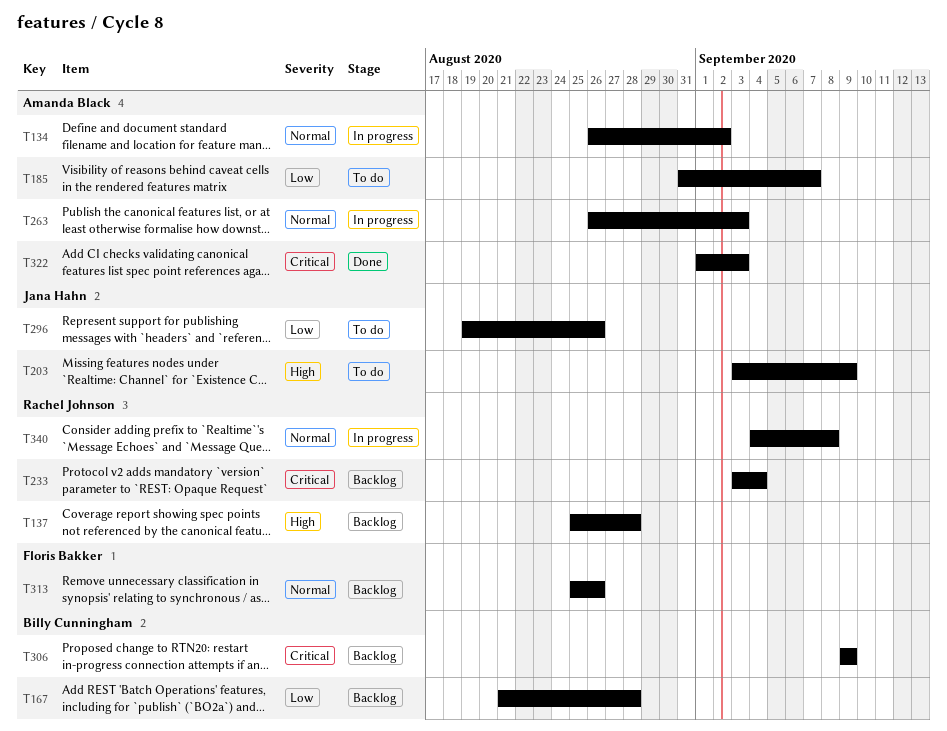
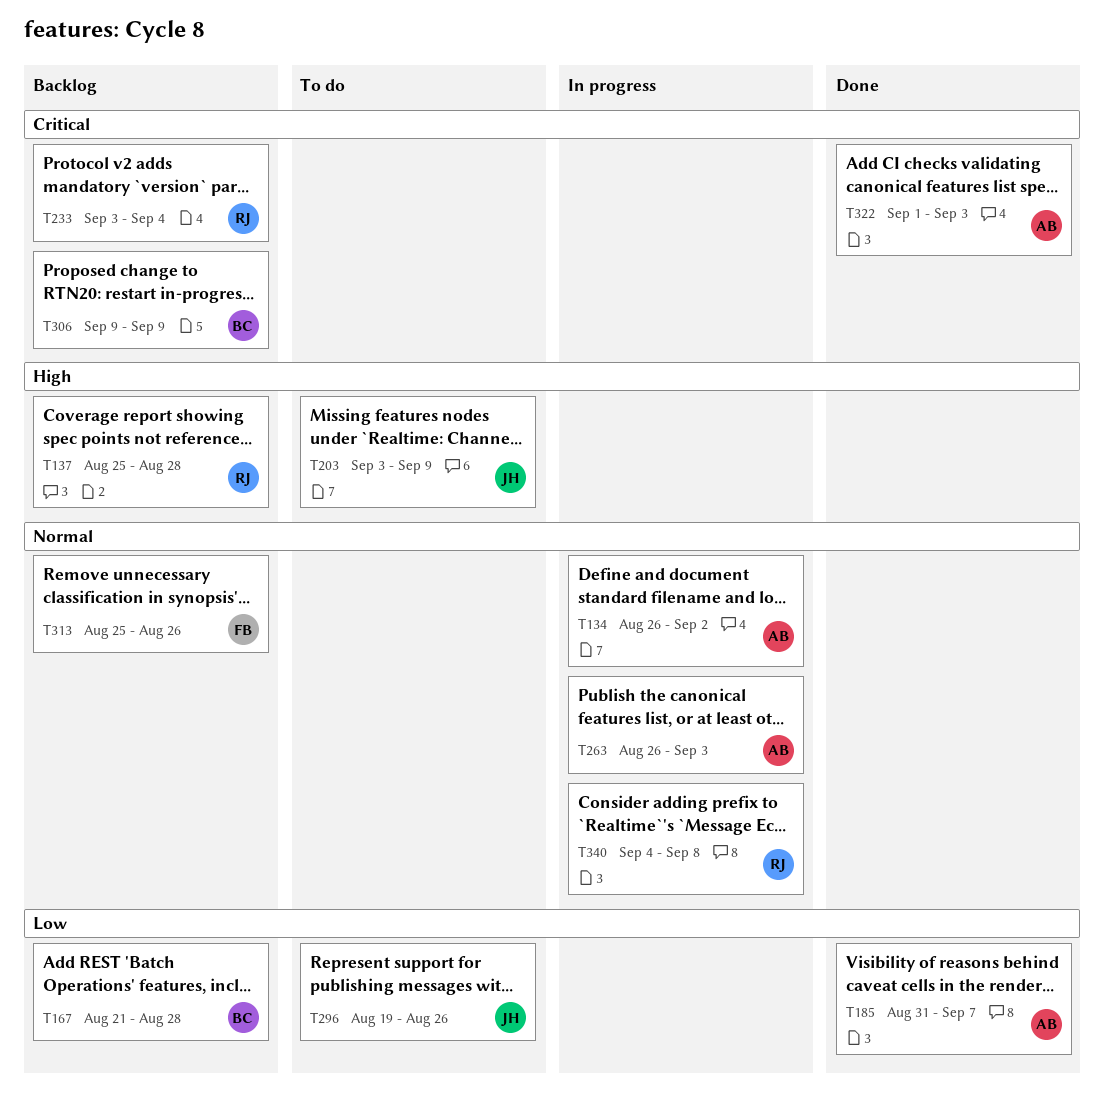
T185, status: To do -> Done

